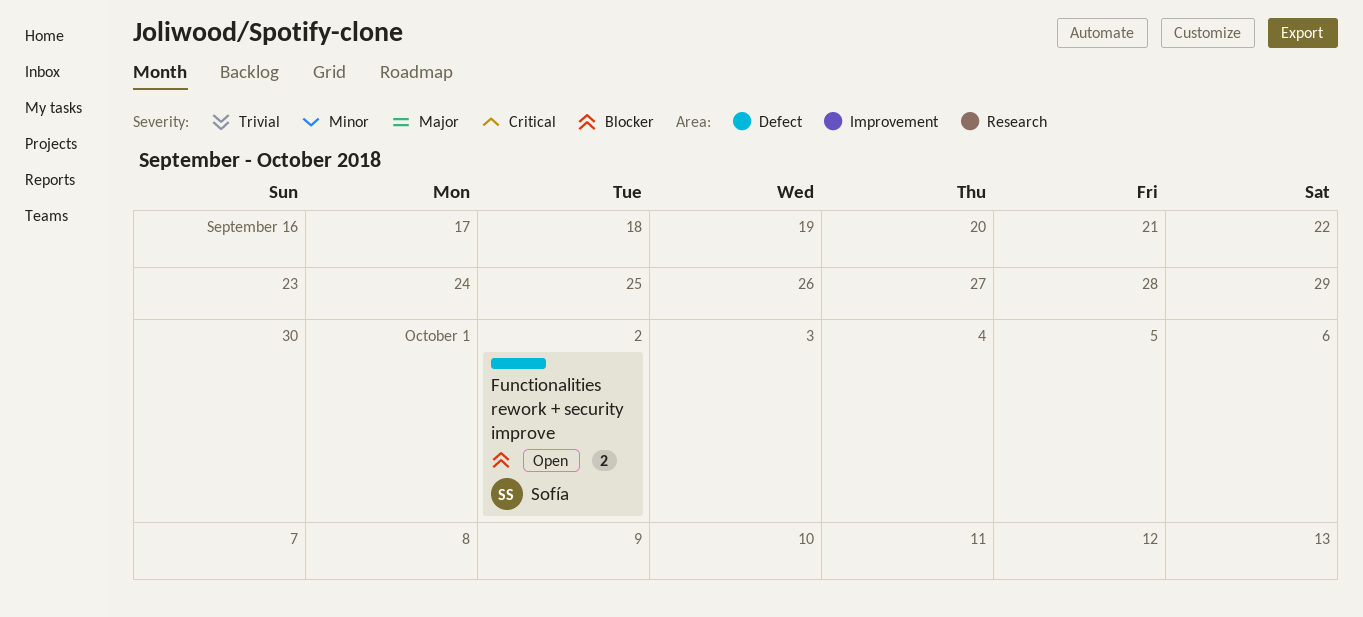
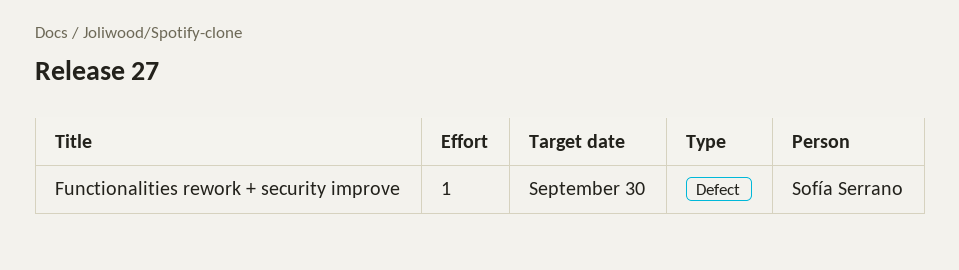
Functionalities rework + security improve, estimate: 2 -> 1
Functionalities rework + security improve, due: Oct 2 -> Sep 30

